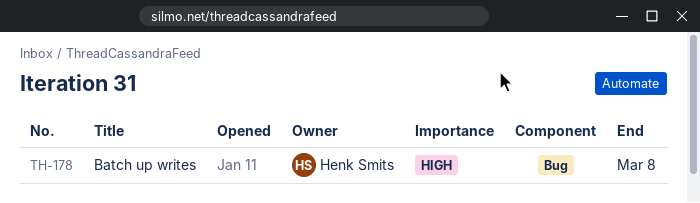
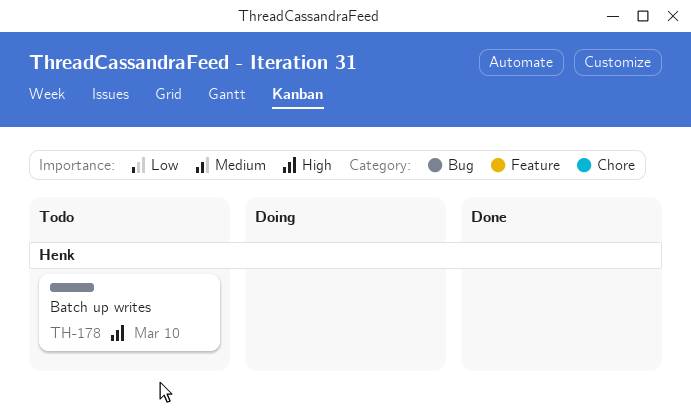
TH-178, due: Mar 8 -> Mar 10

